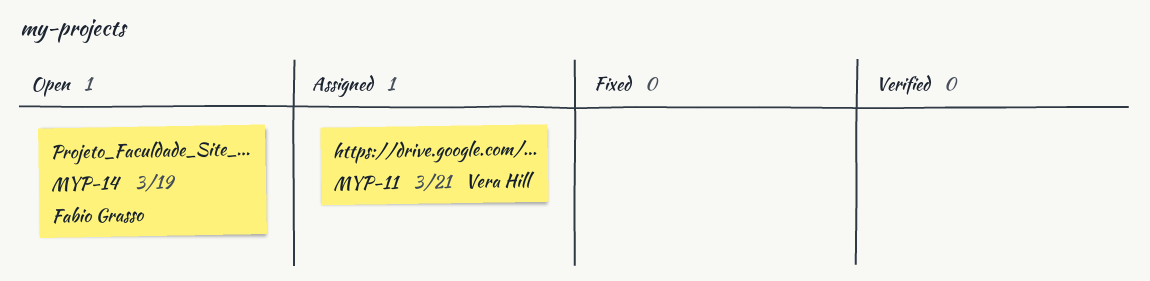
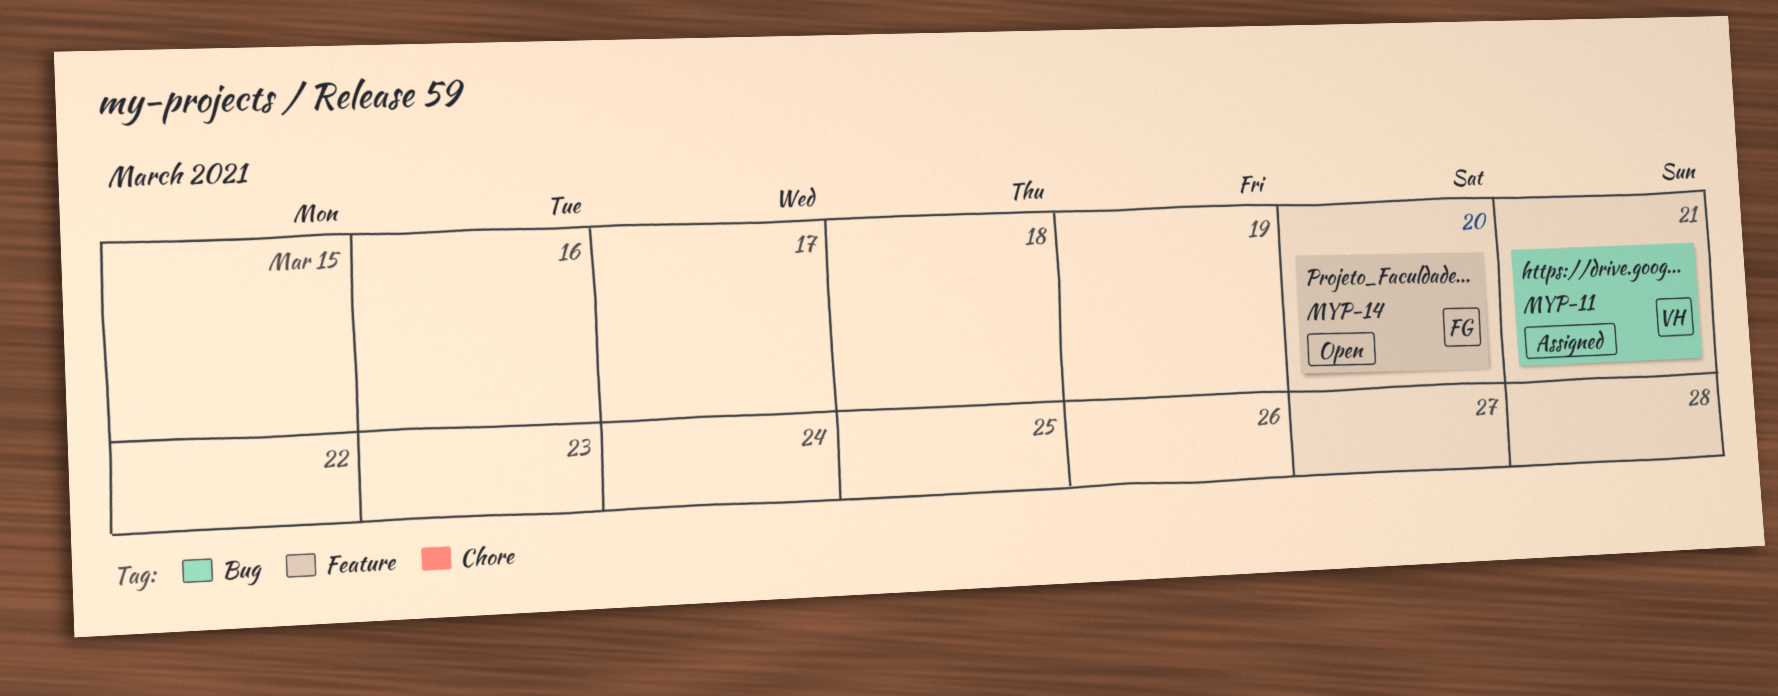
MYP-14, due: Mar 19 -> Mar 20

